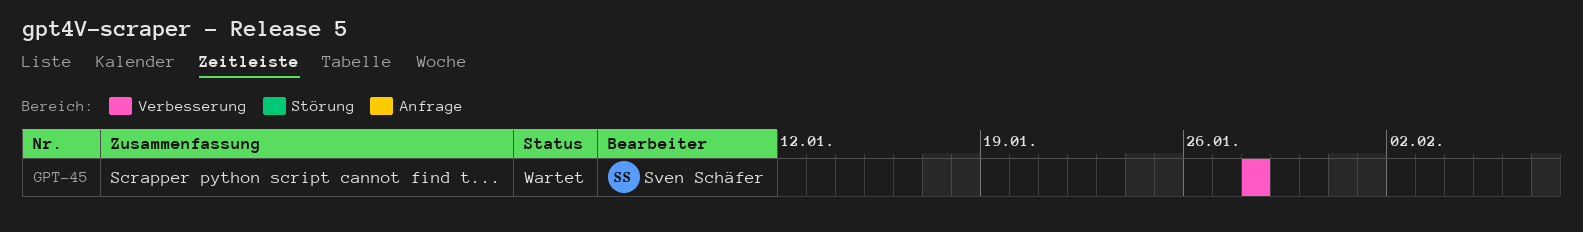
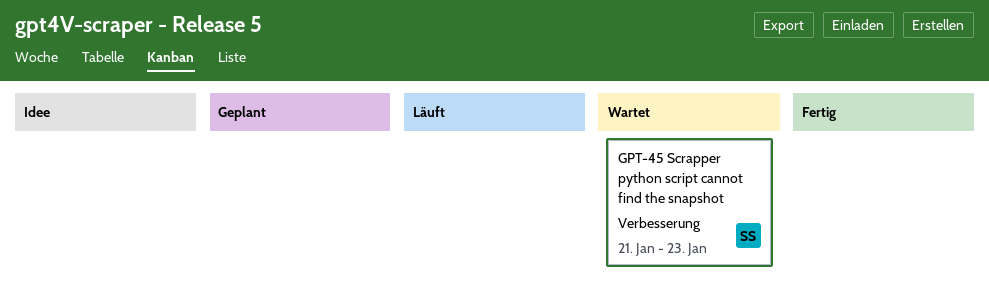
GPT-45, start: Jan 28 -> Jan 21
GPT-45, due: Jan 28 -> Jan 23

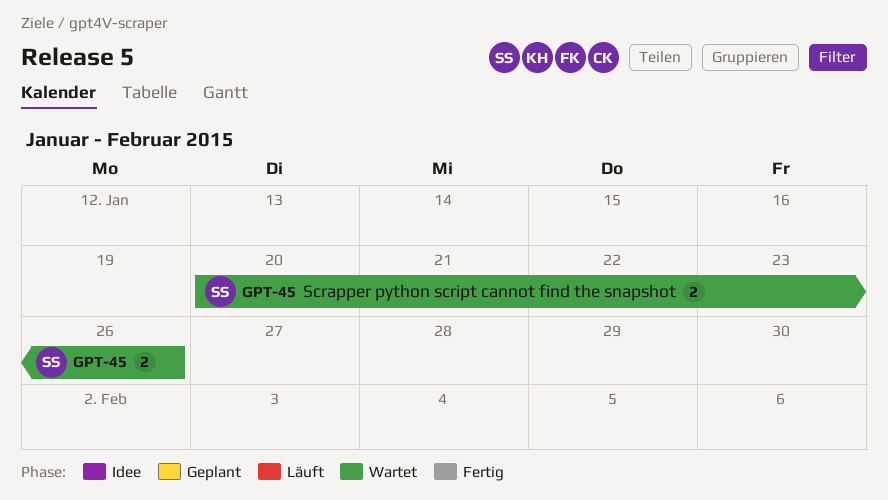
GPT-45, start: Jan 21 -> Jan 20
GPT-45, due: Jan 23 -> Jan 26

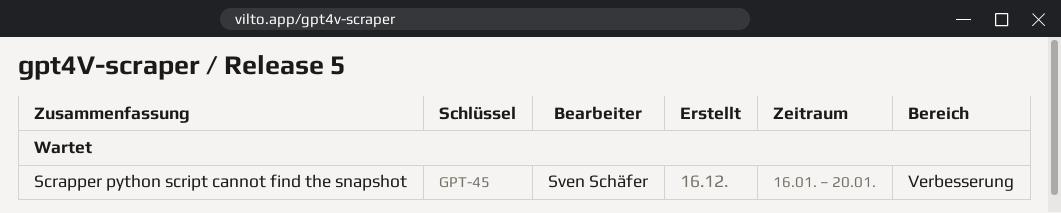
GPT-45, start: Jan 20 -> Jan 16
GPT-45, due: Jan 26 -> Jan 20

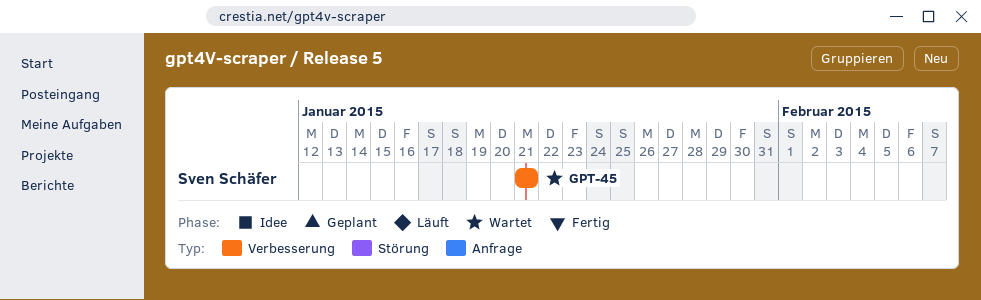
GPT-45, start: Jan 16 -> Jan 21
GPT-45, due: Jan 20 -> Jan 21

